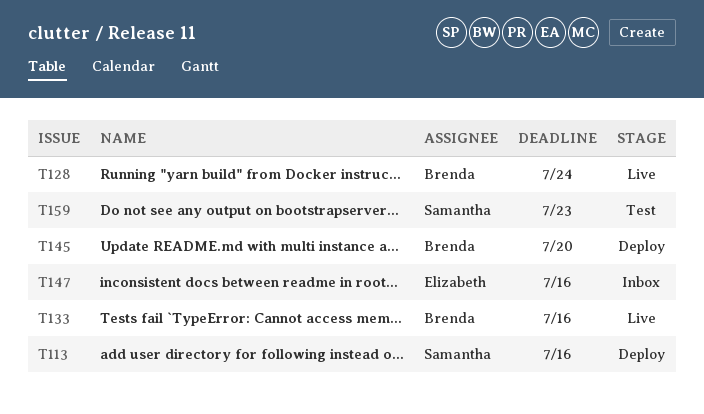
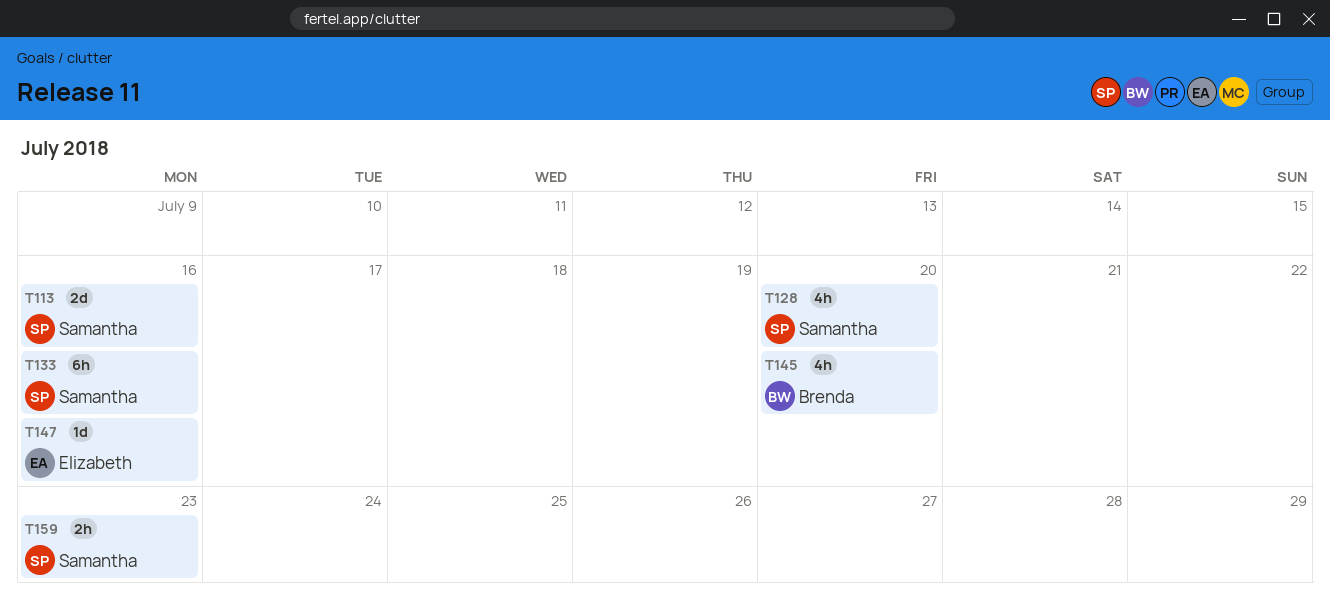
T128, owner: Brenda -> Samantha
T128, due: Jul 24 -> Jul 20
T133, owner: Brenda -> Samantha

